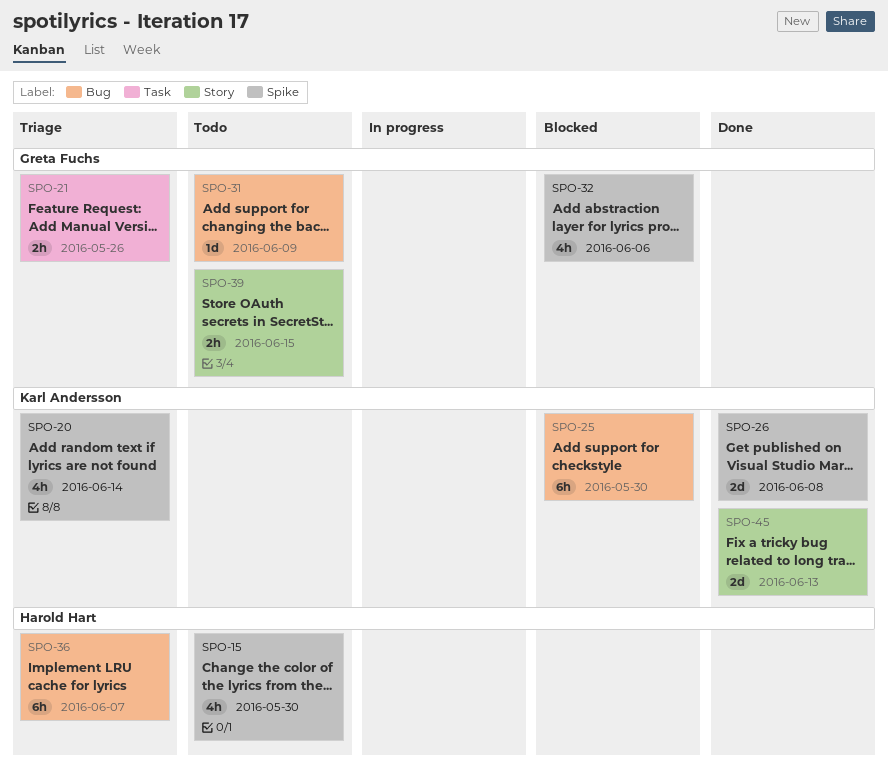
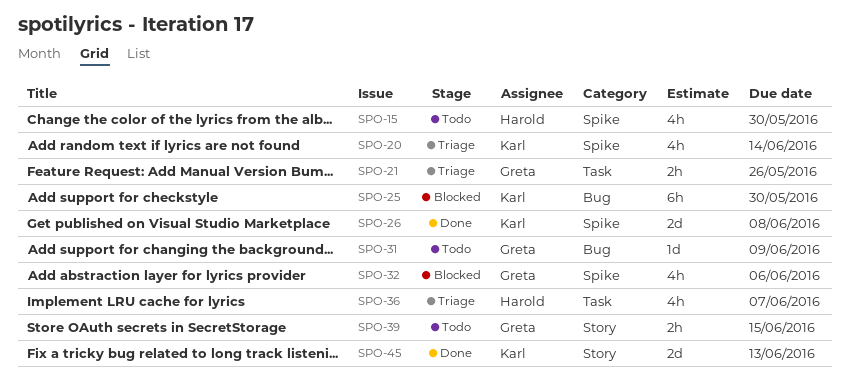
SPO-36, label: Bug -> Task
SPO-36, estimate: 6h -> 4h

